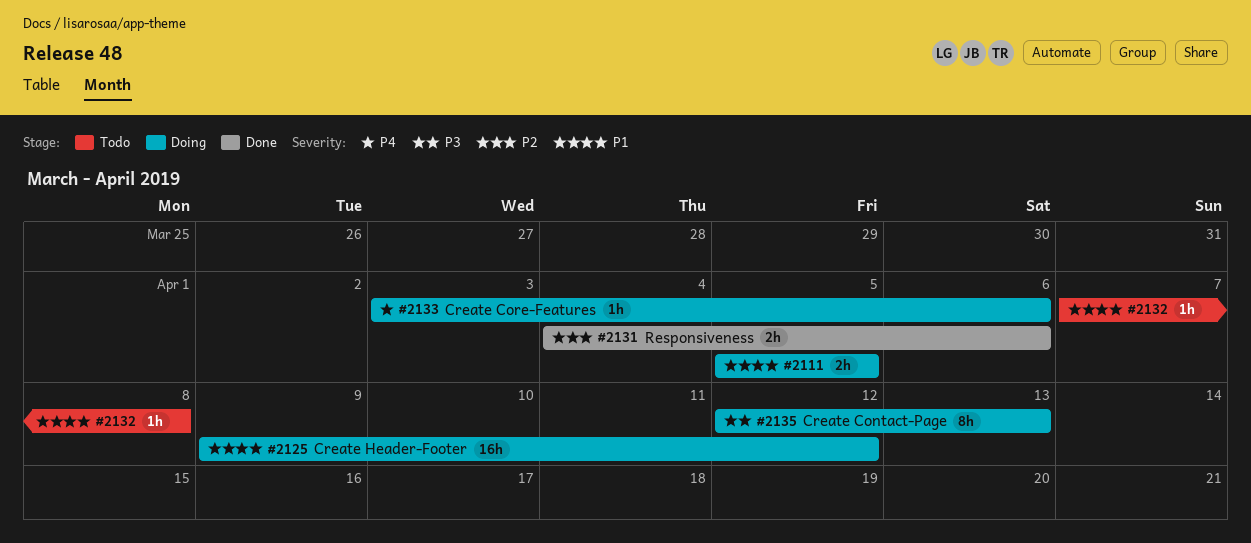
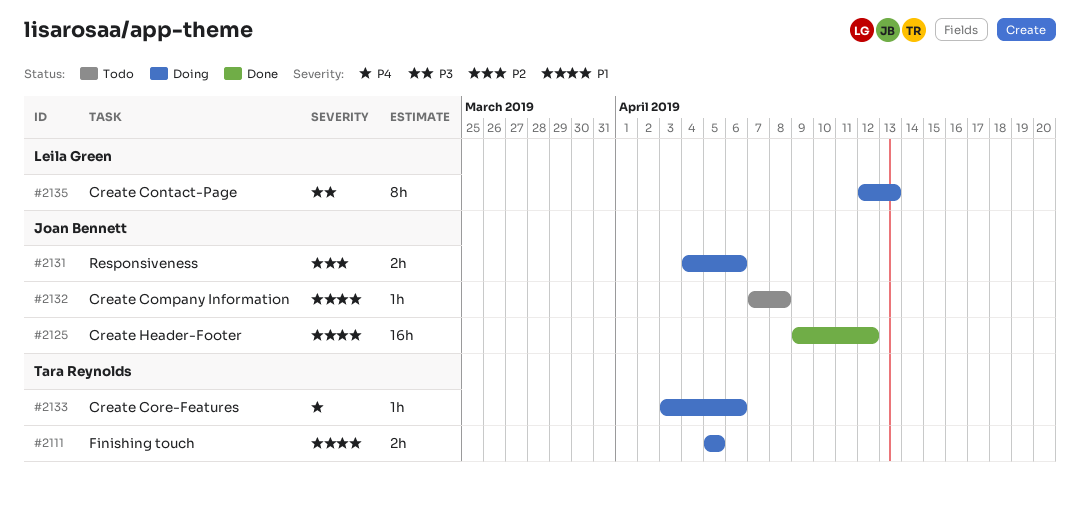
#2125, status: Doing -> Done
#2131, status: Done -> Doing

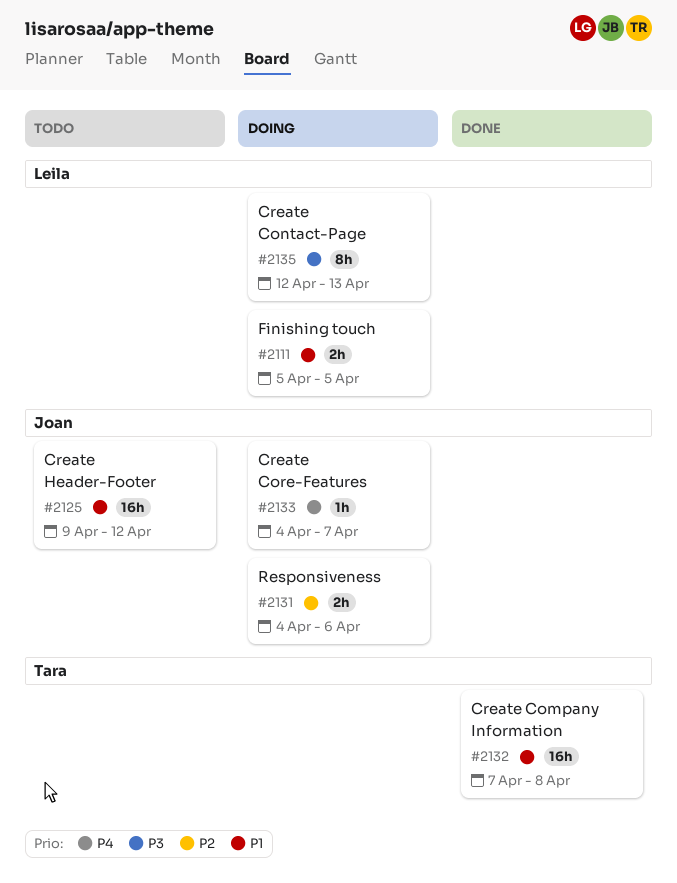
#2111, owner: Tara Reynolds -> Leila Green
#2125, status: Done -> Todo
#2132, status: Todo -> Done
#2132, owner: Joan Bennett -> Tara Reynolds
#2132, estimate: 1h -> 16h
#2133, owner: Tara Reynolds -> Joan Bennett
#2133, start: Apr 3 -> Apr 4
#2133, due: Apr 6 -> Apr 7

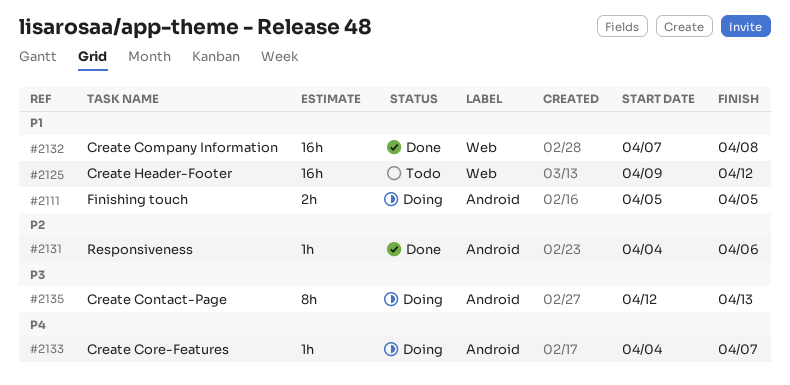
#2131, status: Doing -> Done
#2131, estimate: 2h -> 1h

